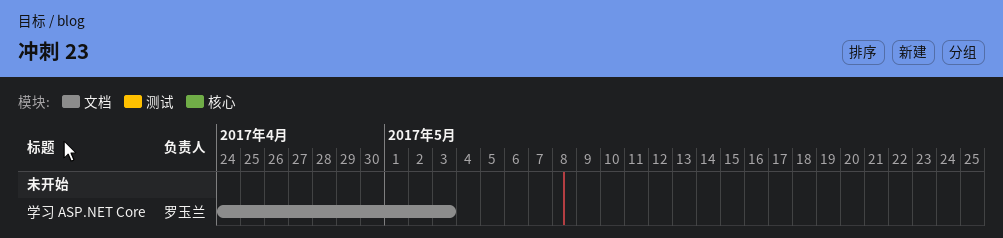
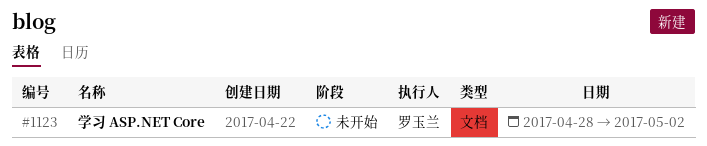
学习 ASP.NET Core, start: Apr 24 -> Apr 28
学习 ASP.NET Core, due: May 3 -> May 2

